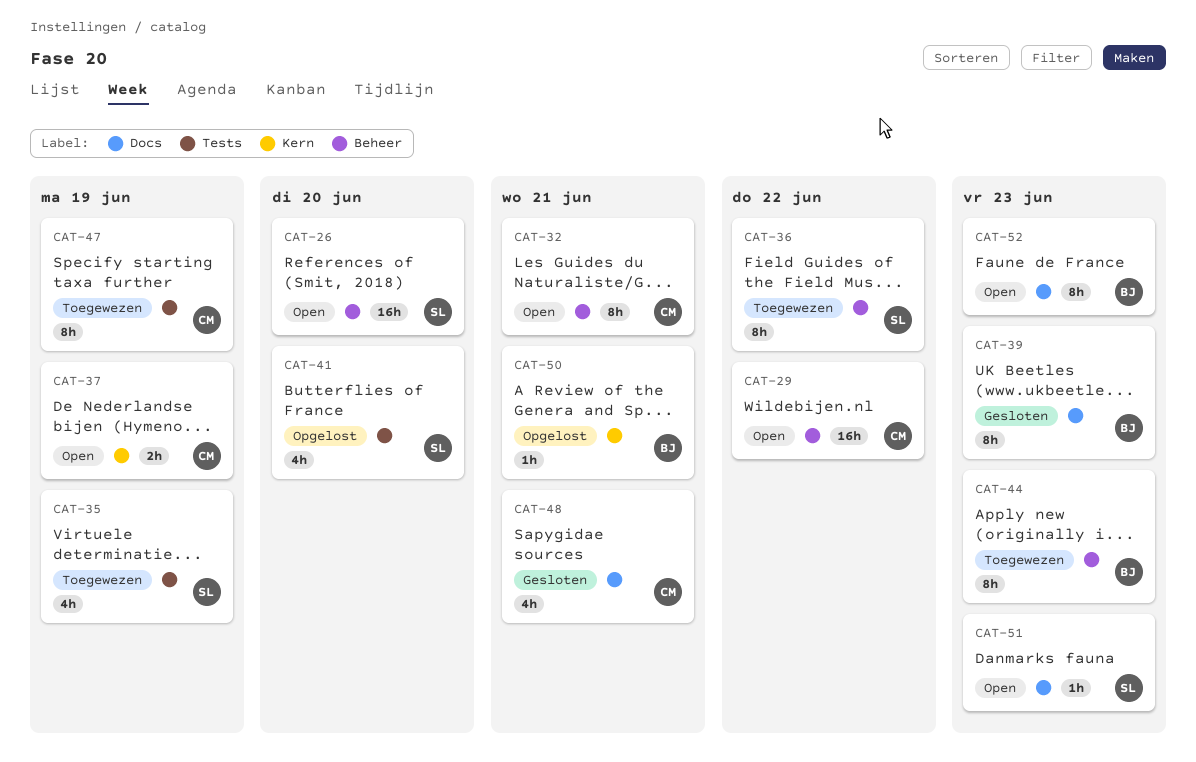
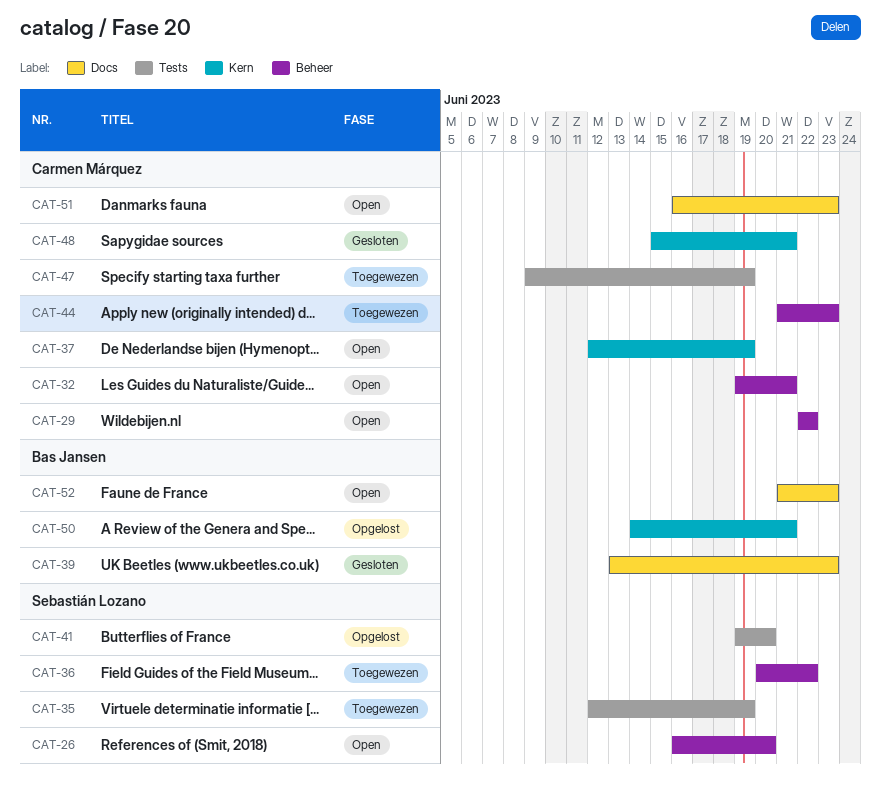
CAT-44, owner: Bas Jansen -> Carmen Márquez
CAT-48, label: Docs -> Kern
CAT-51, owner: Sebastián Lozano -> Carmen Márquez

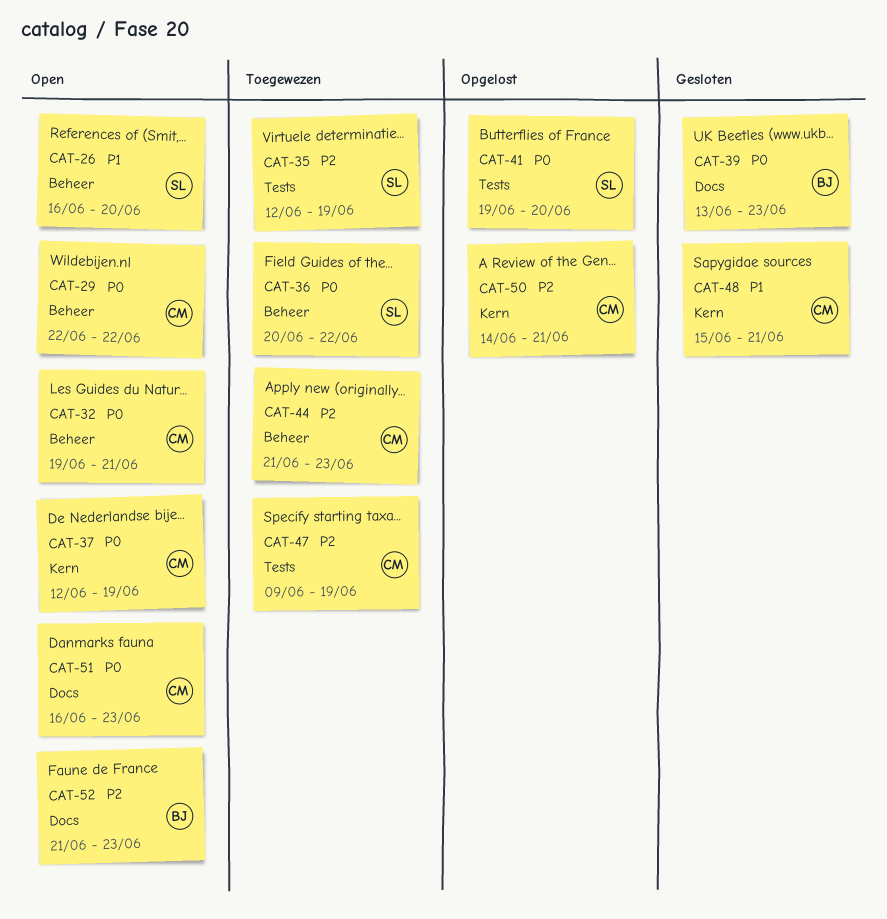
CAT-50, owner: Bas Jansen -> Carmen Márquez

